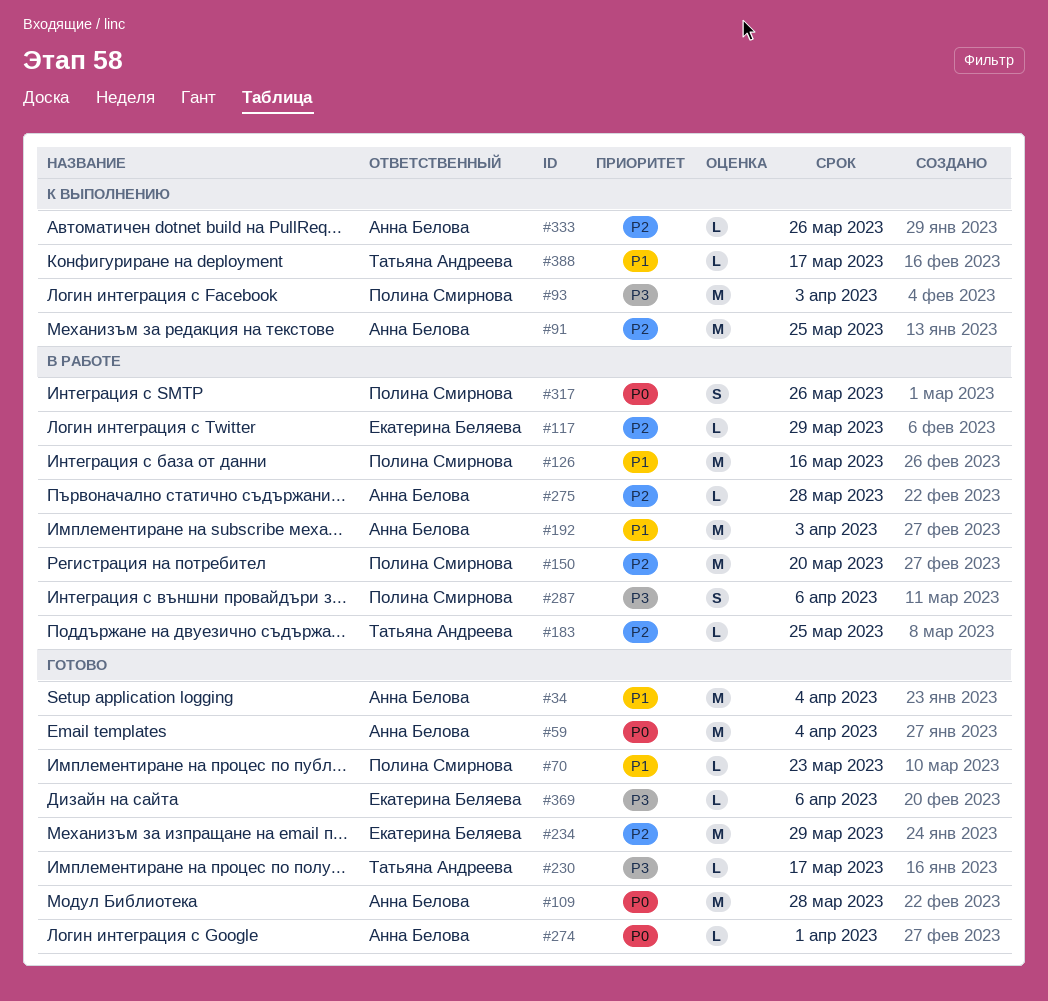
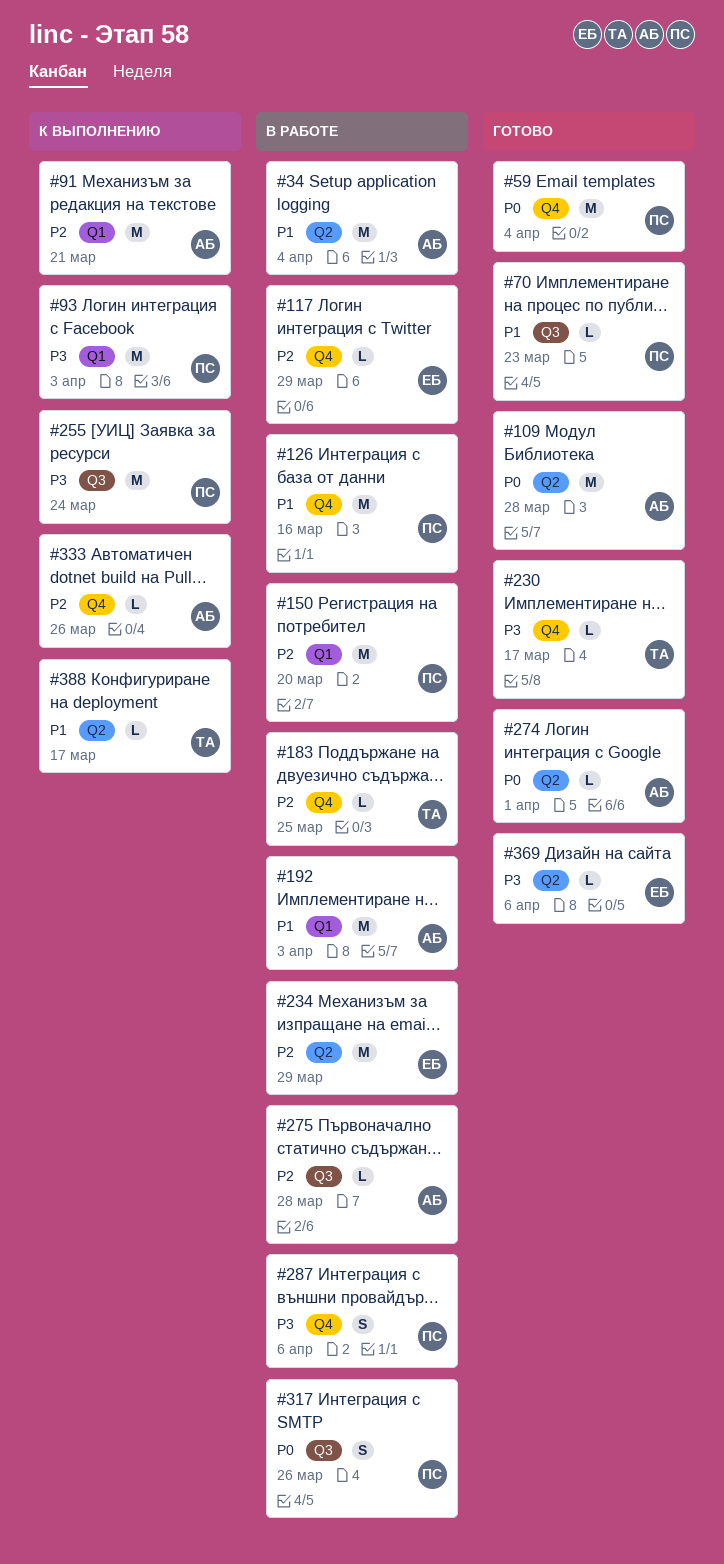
#34, status: Готово -> В работе
#59, owner: Анна Белова -> Полина Смирнова
#91, due: Mar 25 -> Mar 21
#234, status: Готово -> В работе
#255: none -> present

